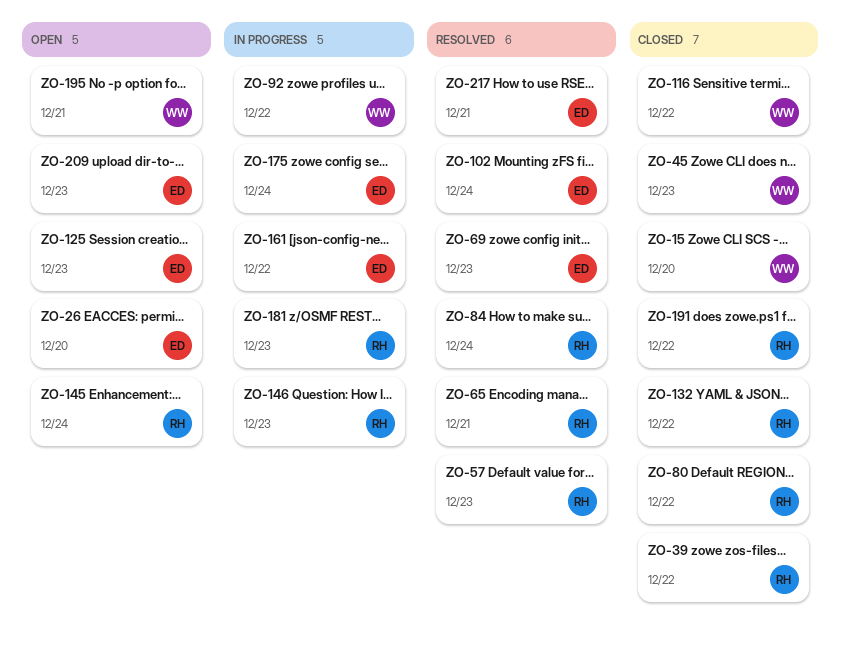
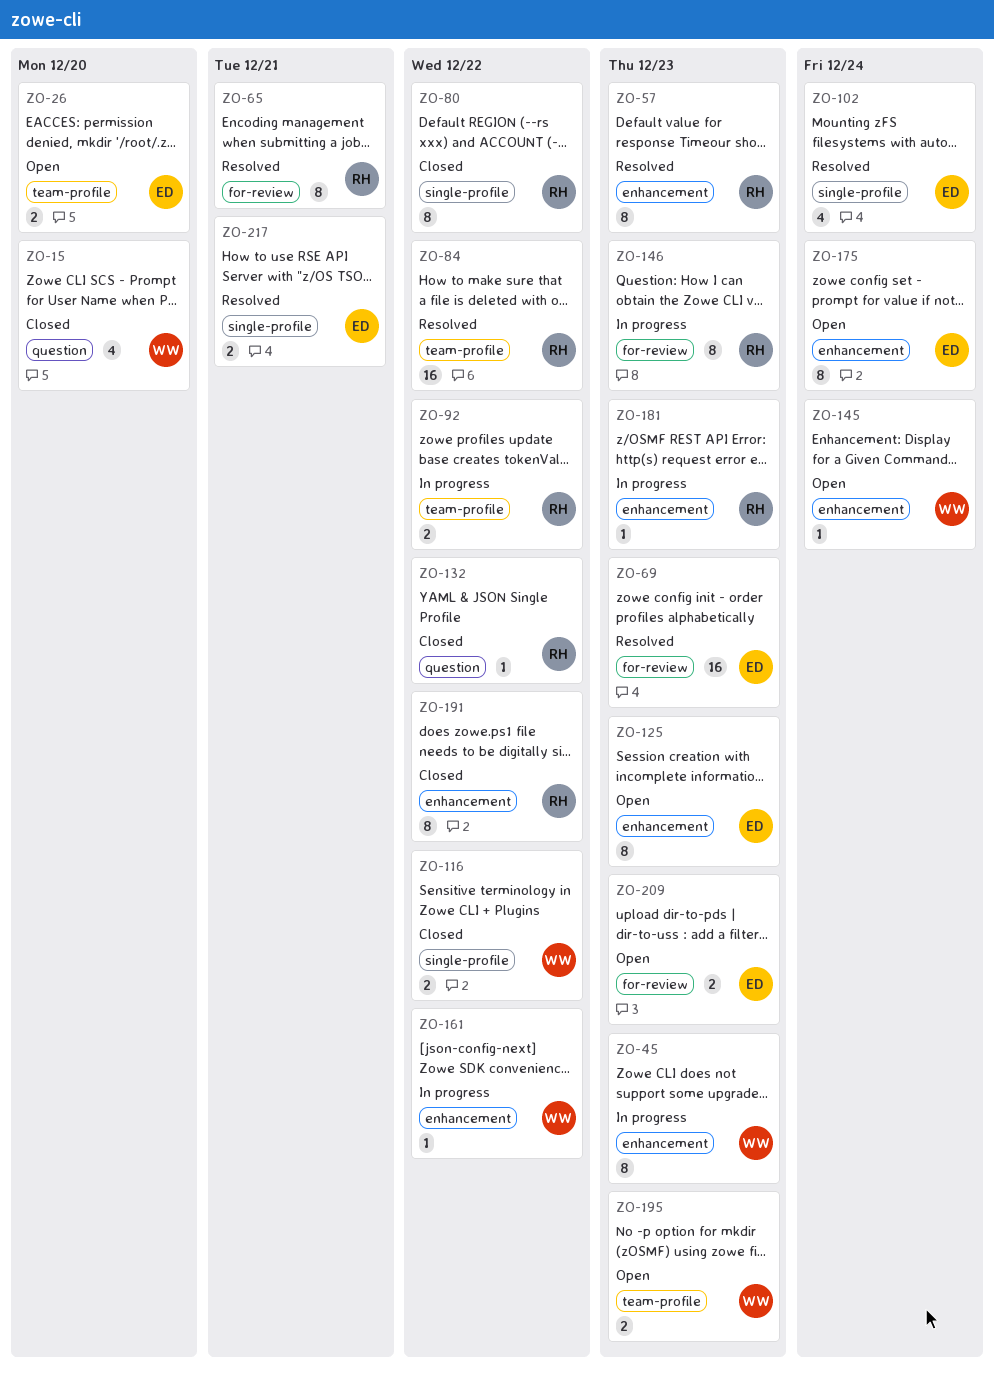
ZO-39: present -> none
ZO-45, status: Closed -> In progress
ZO-84, due: Dec 24 -> Dec 22
ZO-92, owner: WW -> RH
ZO-145, owner: RH -> WW
ZO-161, owner: ED -> WW
ZO-175, status: In progress -> Open
ZO-195, due: Dec 21 -> Dec 23

